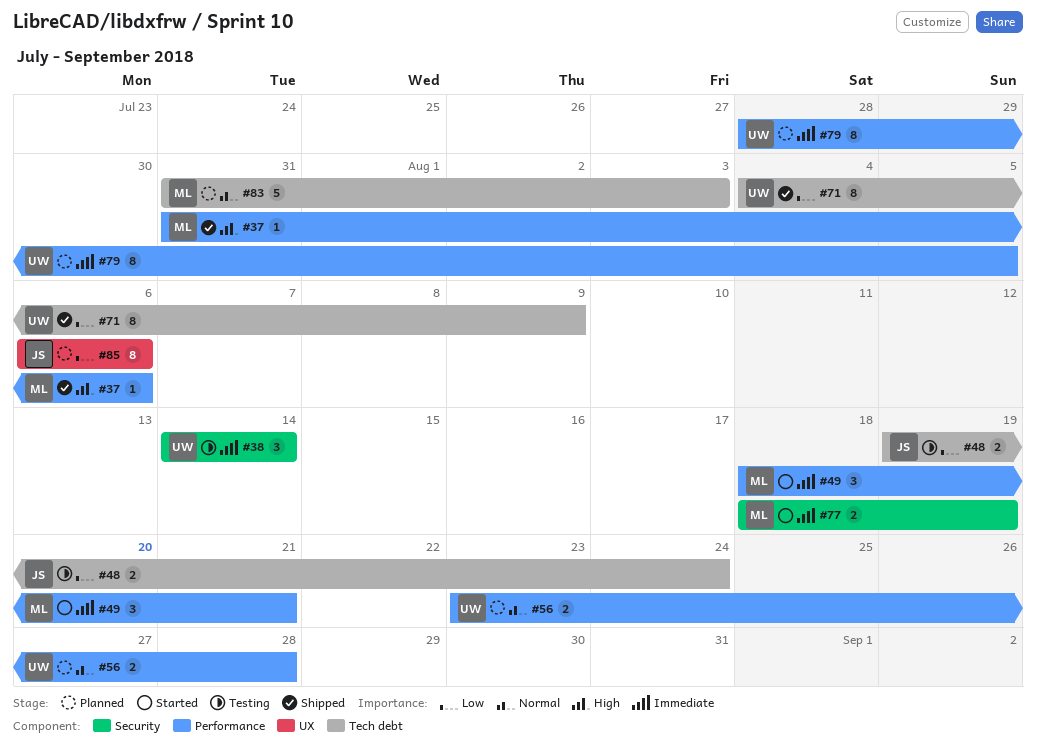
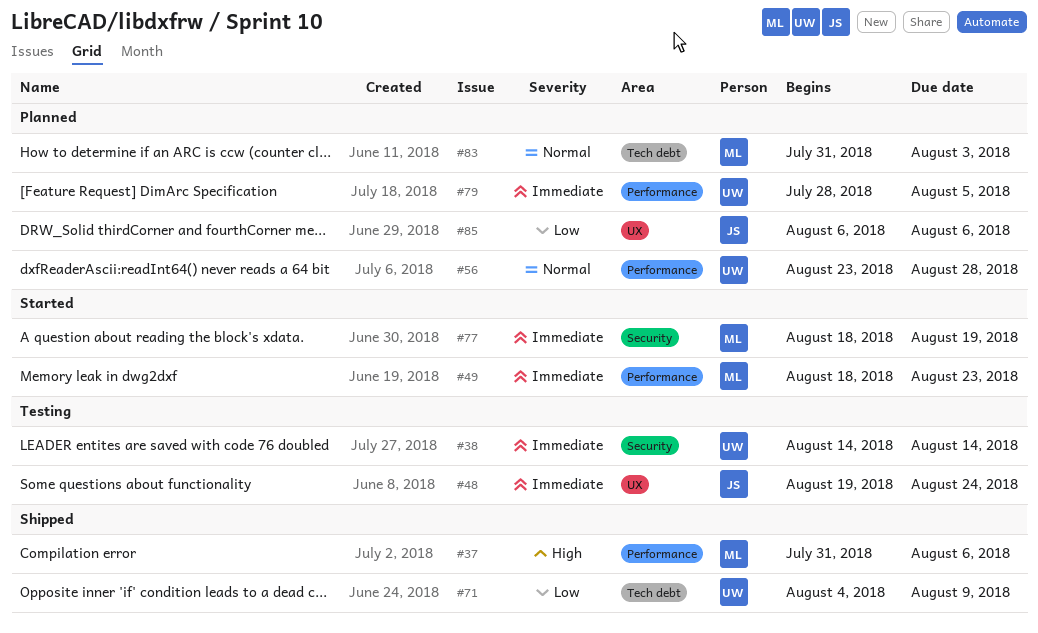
#48, priority: Low -> Immediate
#48, label: Tech debt -> UX
#49, due: Aug 21 -> Aug 23

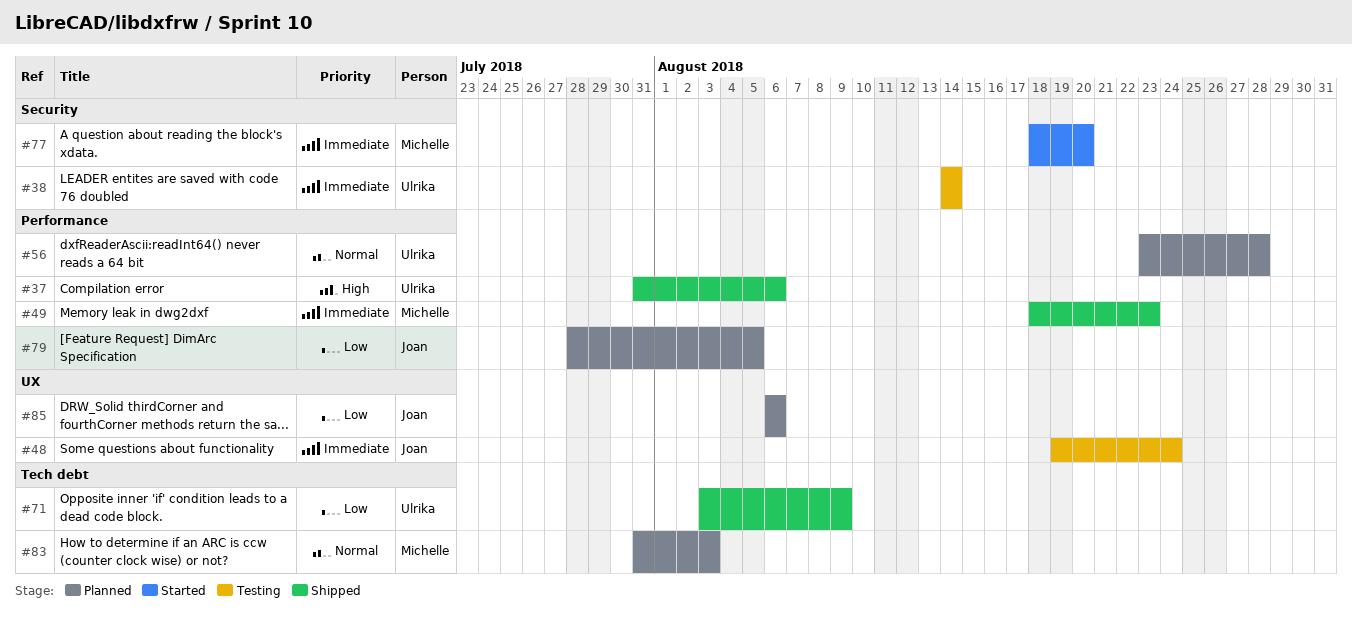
#37, owner: Michelle -> Ulrika
#49, status: Started -> Shipped
#71, start: Aug 4 -> Aug 3
#77, due: Aug 19 -> Aug 20
#79, owner: Ulrika -> Joan
#79, priority: Immediate -> Low

